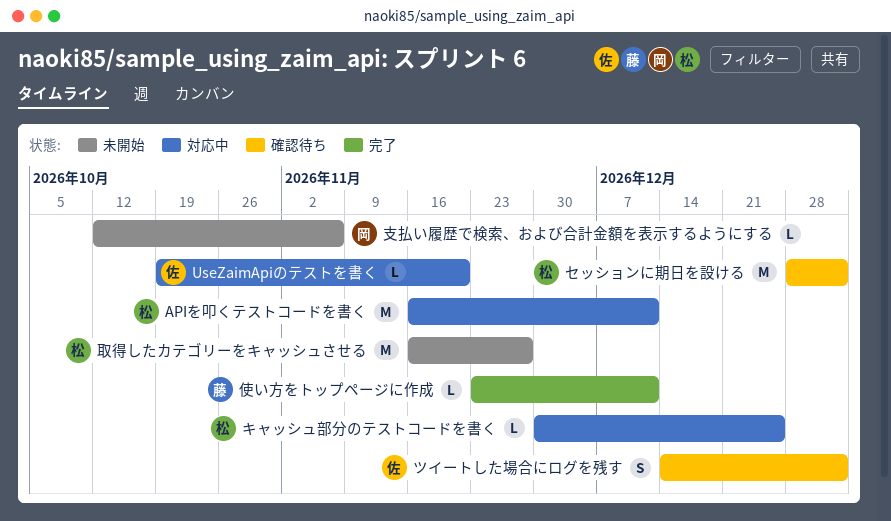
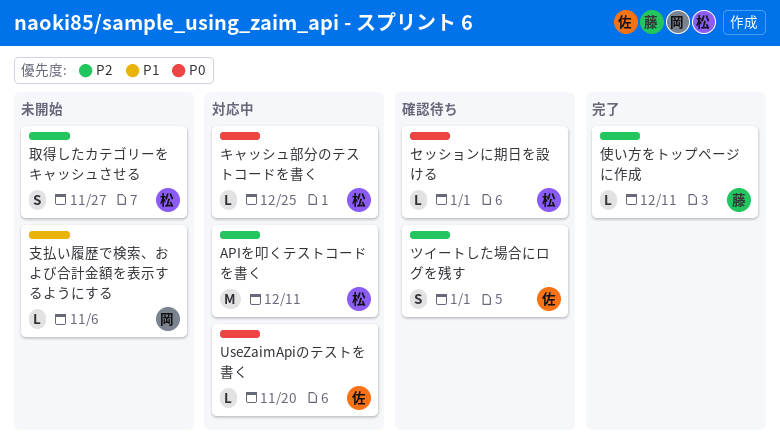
セッションに期日を設ける, estimate: M -> L
取得したカテゴリーをキャッシュさせる, estimate: M -> S

